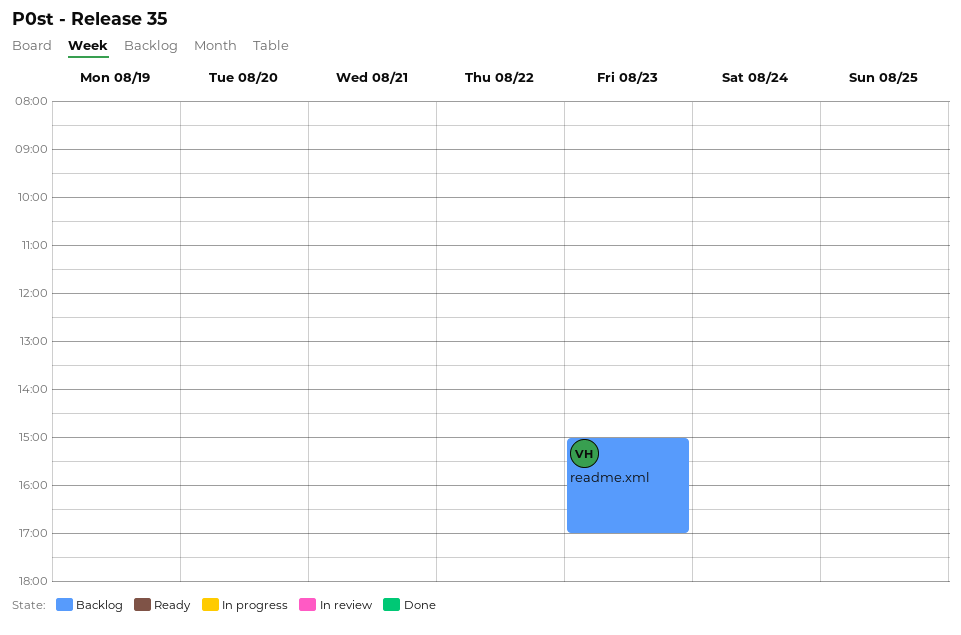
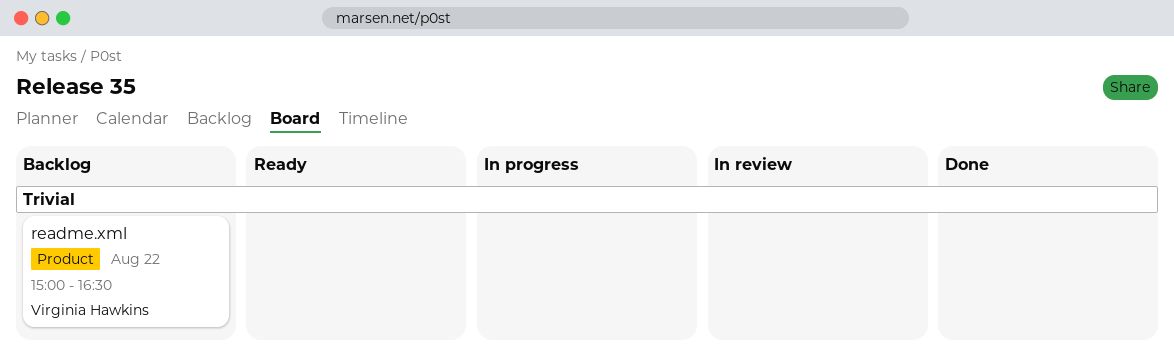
readme.xml, day: Aug 23 -> Aug 22
readme.xml, ends: 17:00 -> 16:30

